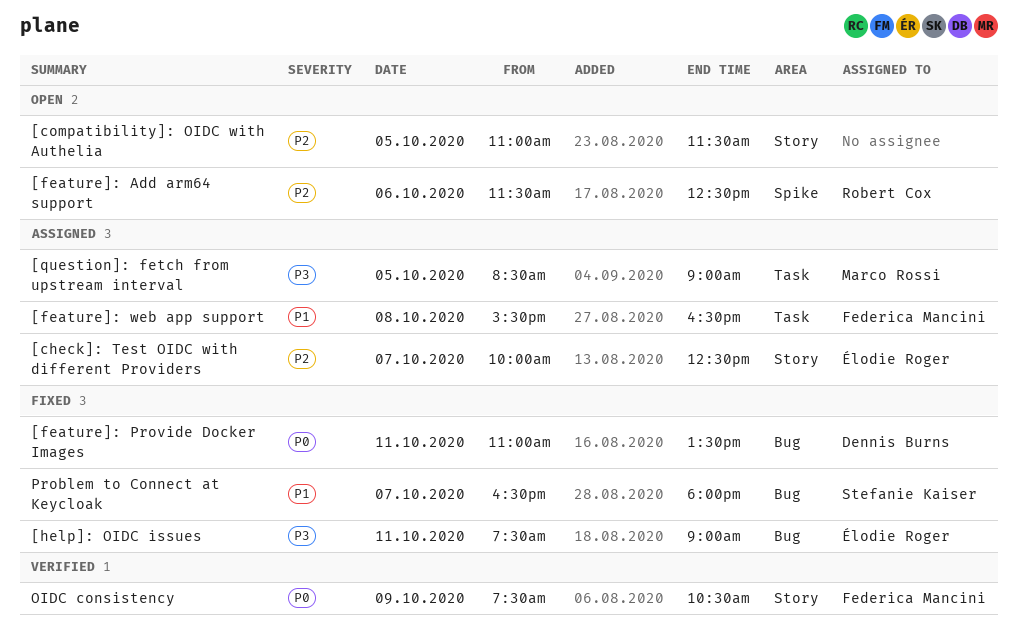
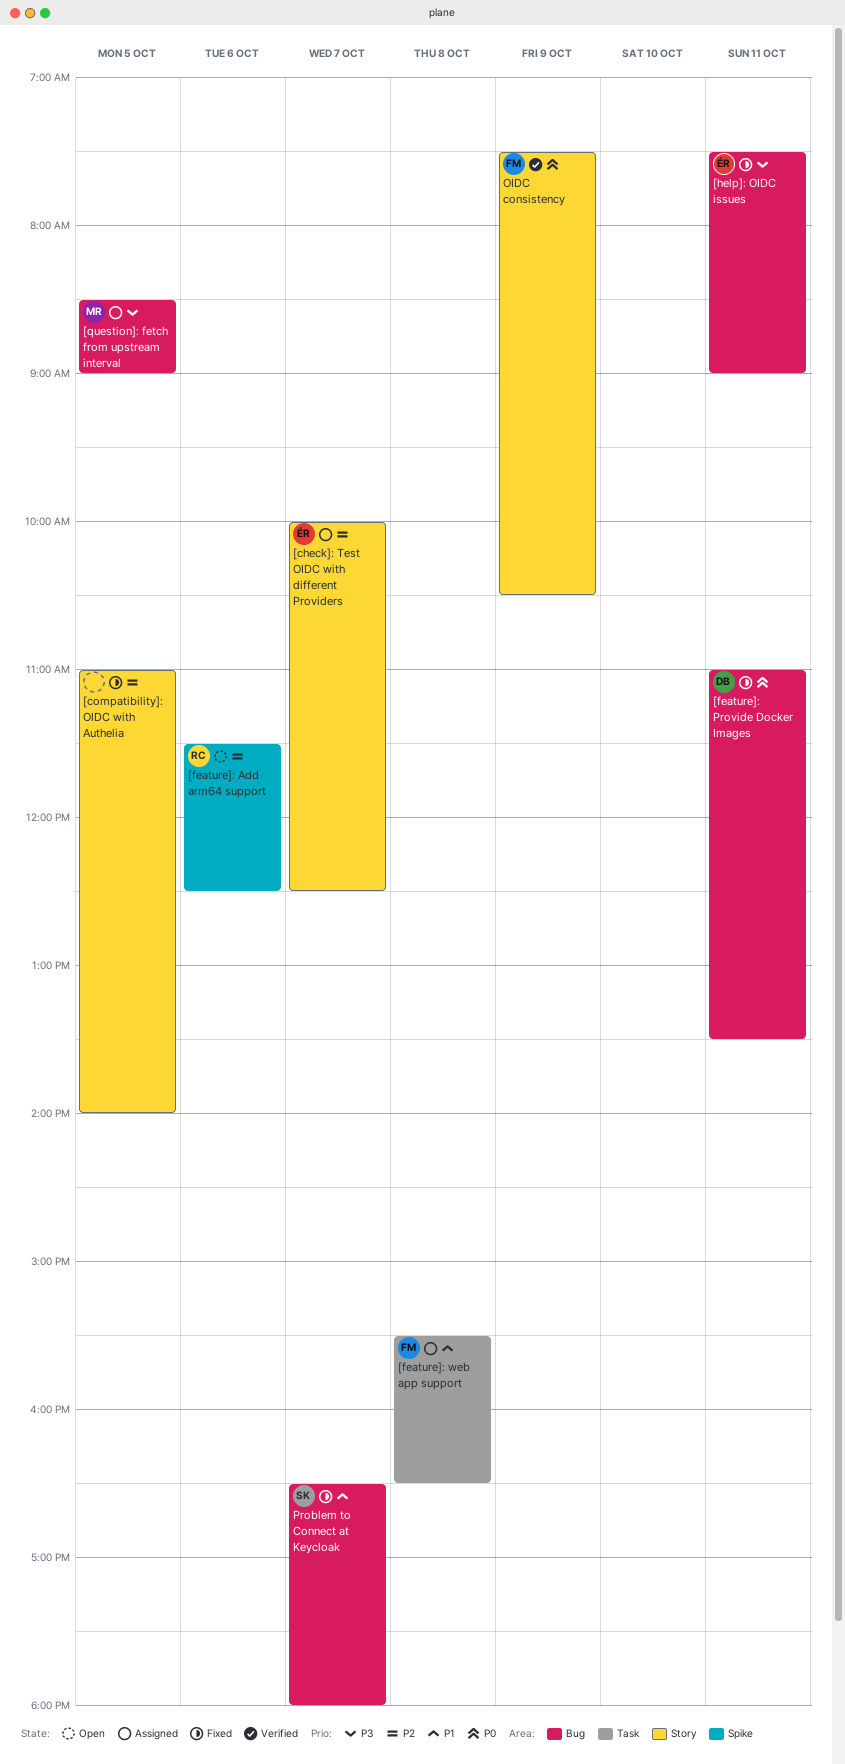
[compatibility]: OIDC with Authelia, status: Open -> Fixed
[compatibility]: OIDC with Authelia, ends: 11:30 -> 14:00
[question]: fetch from upstream interval, label: Task -> Bug

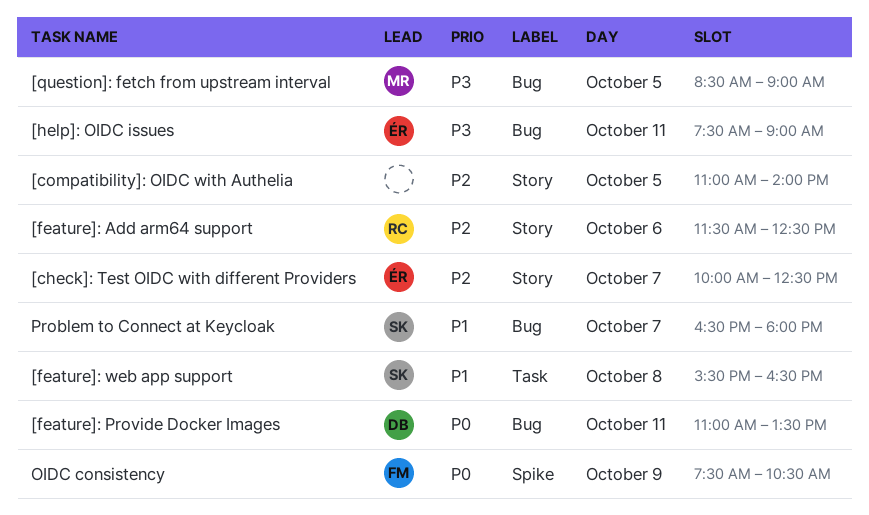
[feature]: Add arm64 support, label: Spike -> Story
[feature]: web app support, owner: FM -> SK
OIDC consistency, label: Story -> Spike

